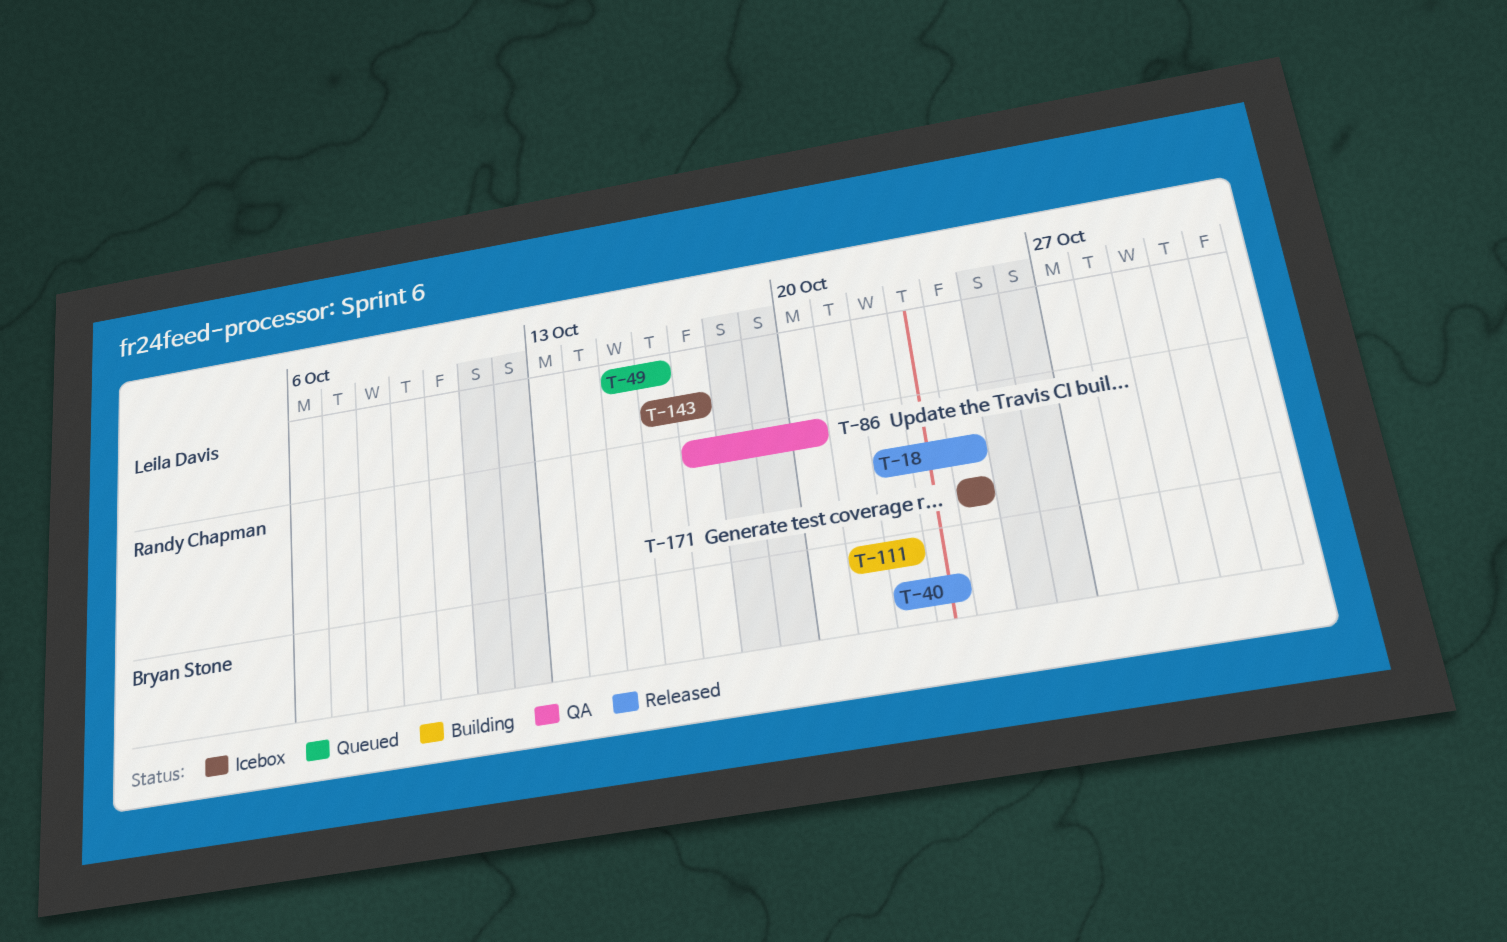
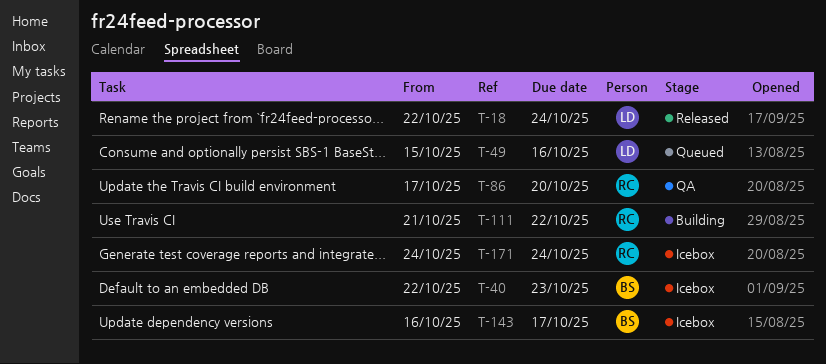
T-18, owner: Randy Chapman -> Leila Davis
T-40, status: Released -> Icebox
T-111, owner: Bryan Stone -> Randy Chapman
T-143, owner: Leila Davis -> Bryan Stone

